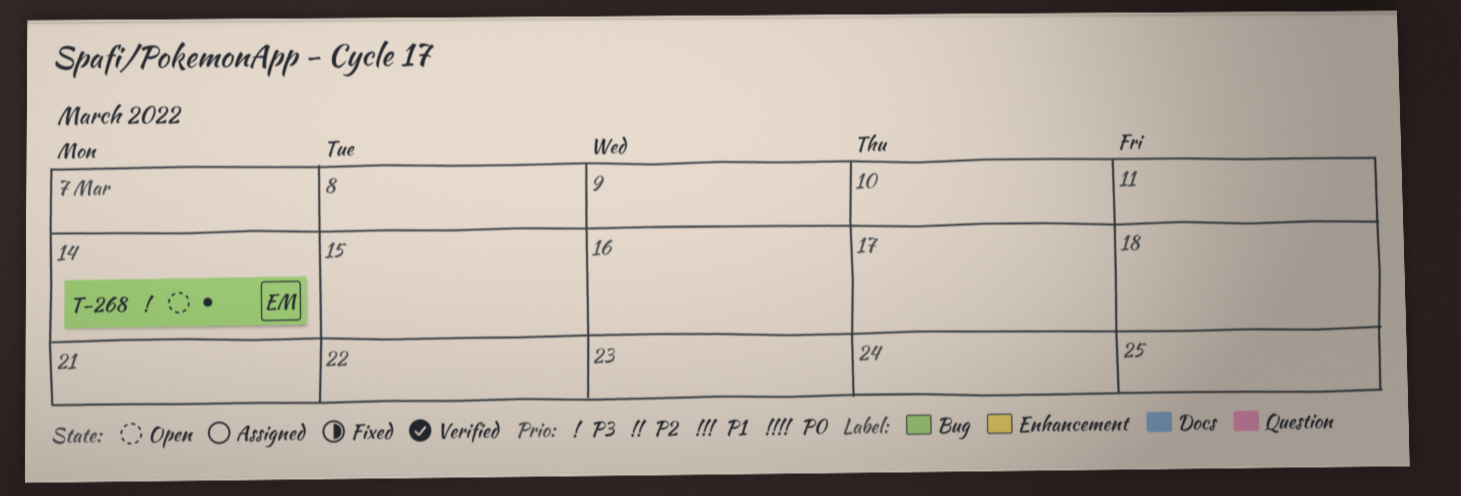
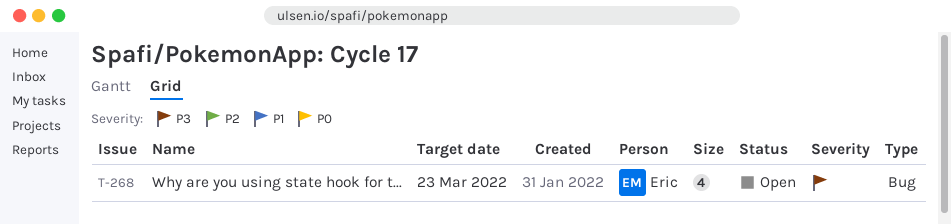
T-268, estimate: 1 -> 4
T-268, due: Mar 14 -> Mar 23

